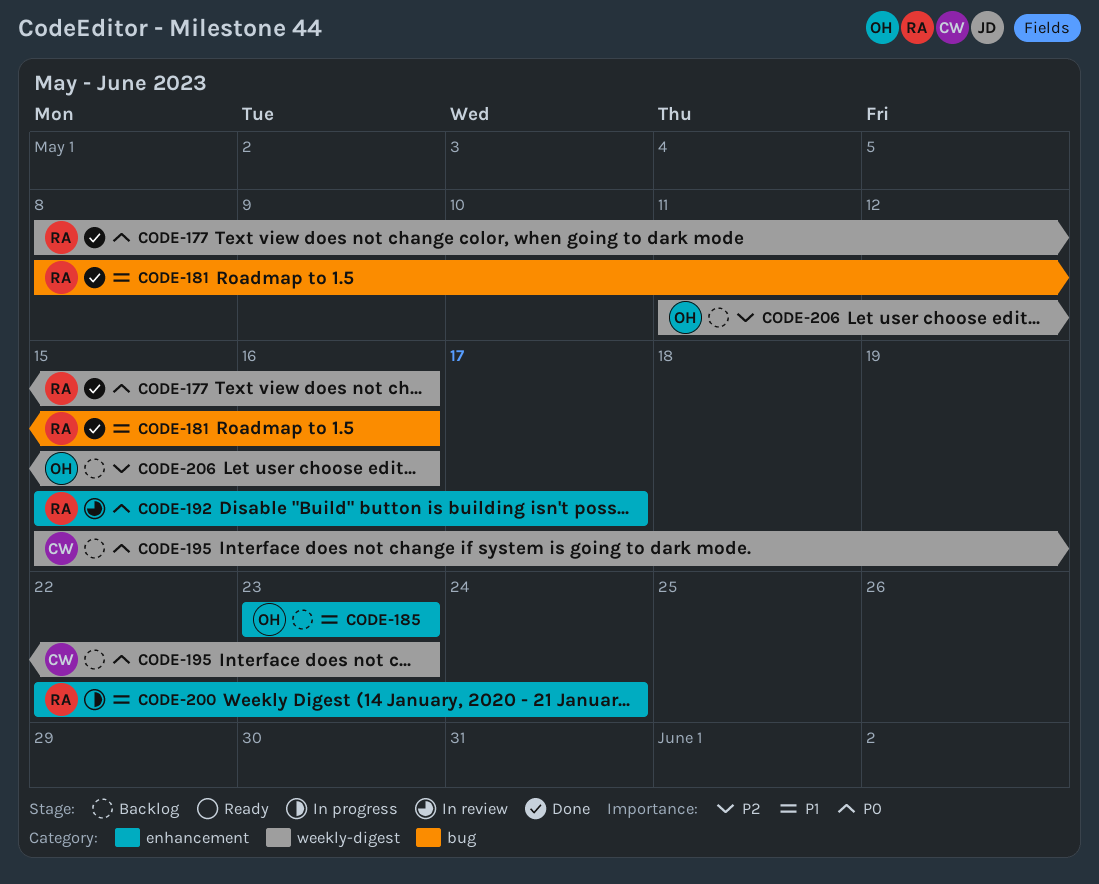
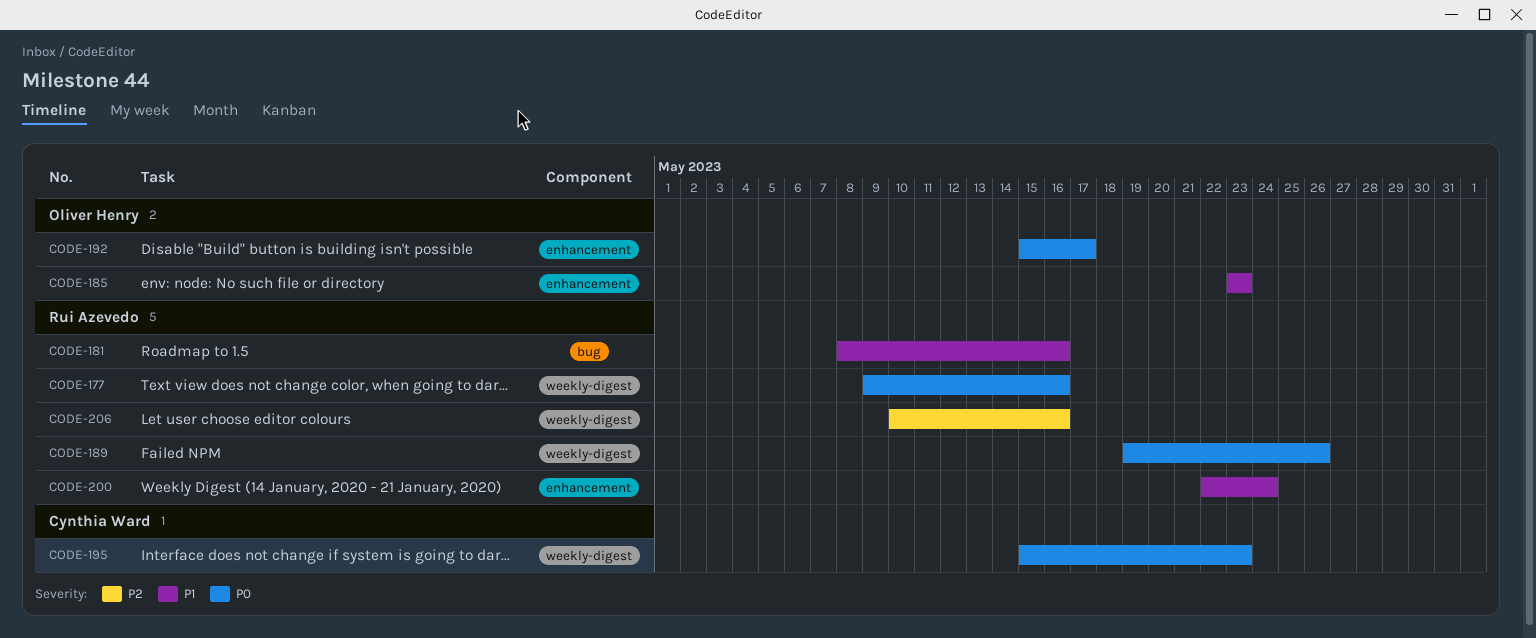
CODE-177, start: May 8 -> May 9
CODE-189: none -> present
CODE-192, owner: Rui Azevedo -> Oliver Henry
CODE-206, owner: Oliver Henry -> Rui Azevedo
CODE-206, start: May 11 -> May 10

